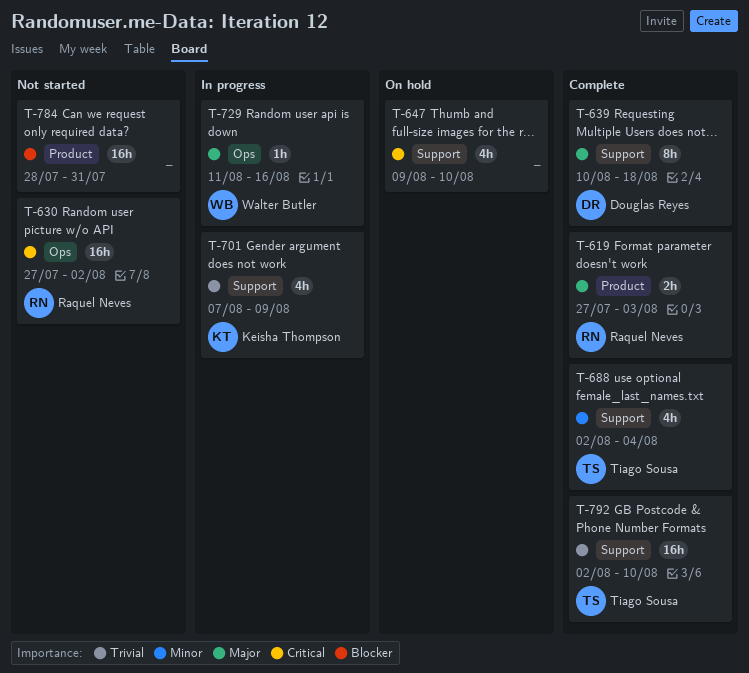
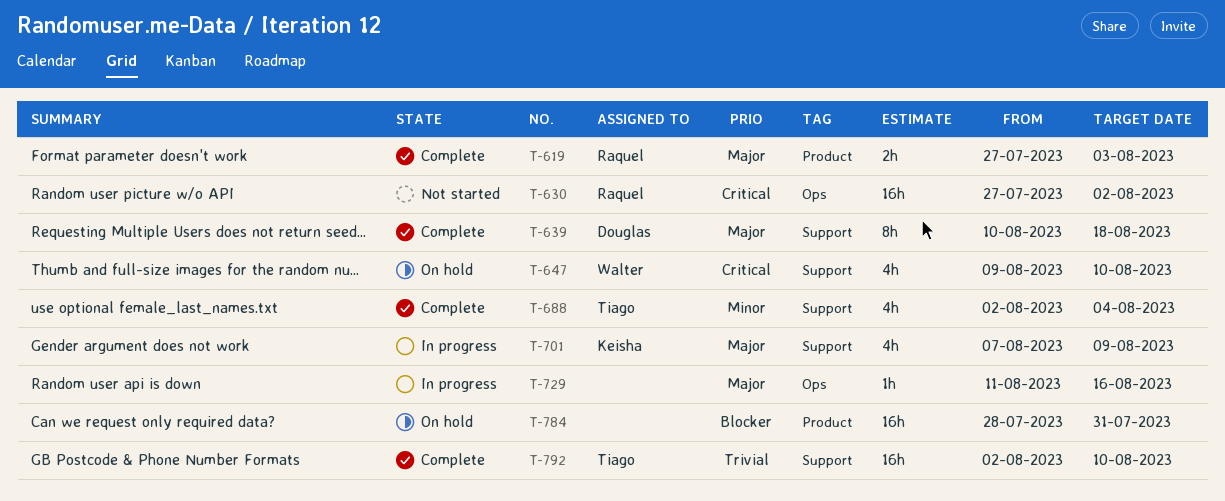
T-647, owner: none -> Walter Butler
T-701, priority: Trivial -> Major
T-729, owner: Walter Butler -> none
T-784, status: Not started -> On hold

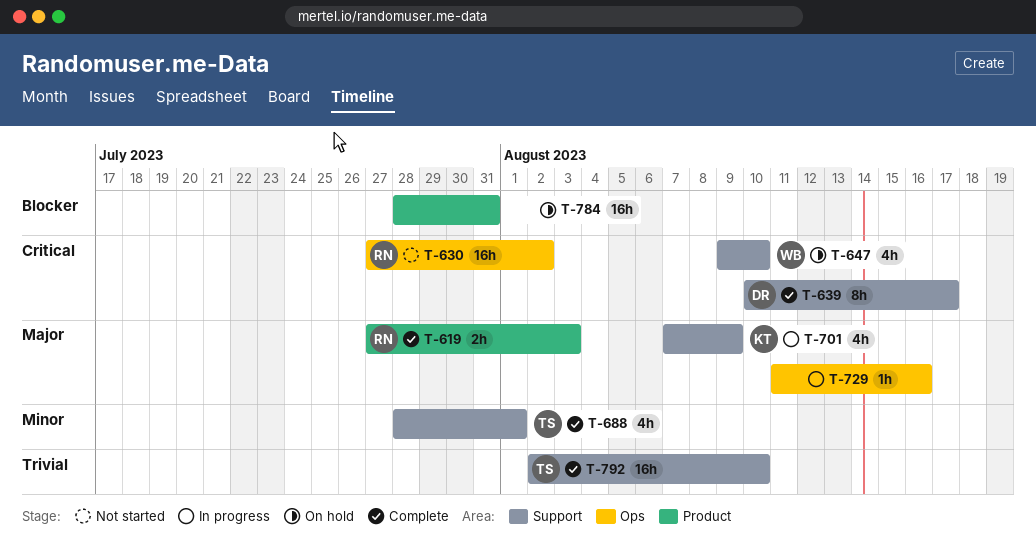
T-639, priority: Major -> Critical
T-639, due: Aug 18 -> Aug 17
T-688, start: Aug 2 -> Jul 28
T-688, due: Aug 4 -> Aug 1

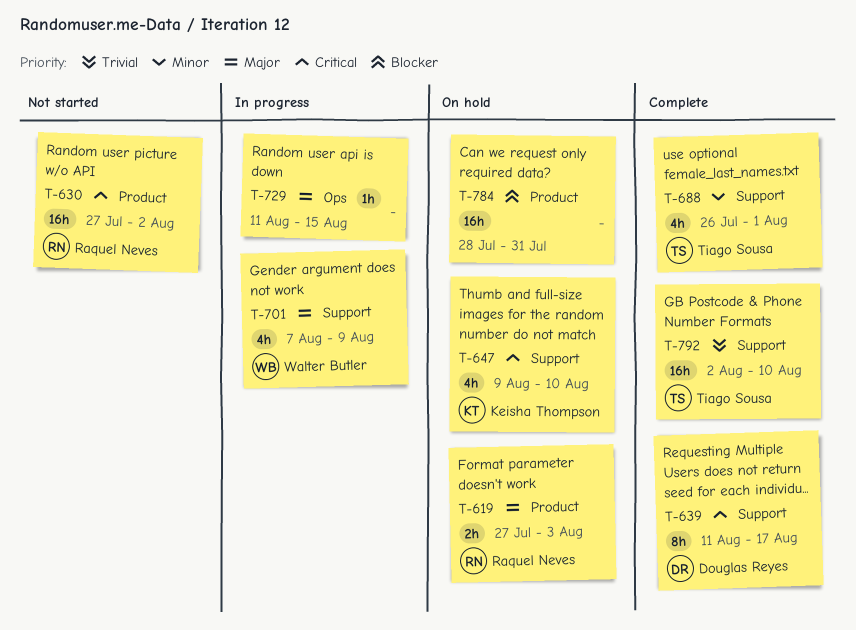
T-619, status: Complete -> On hold
T-630, label: Ops -> Product
T-639, start: Aug 10 -> Aug 11
T-647, owner: Walter Butler -> Keisha Thompson
T-688, start: Jul 28 -> Jul 26
T-701, owner: Keisha Thompson -> Walter Butler
T-729, due: Aug 16 -> Aug 15

